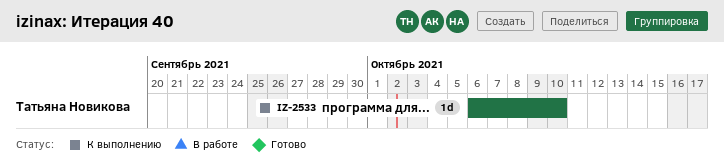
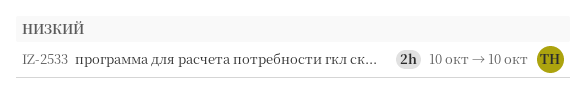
IZ-2533, estimate: 1d -> 2h
IZ-2533, start: Oct 6 -> Oct 10

